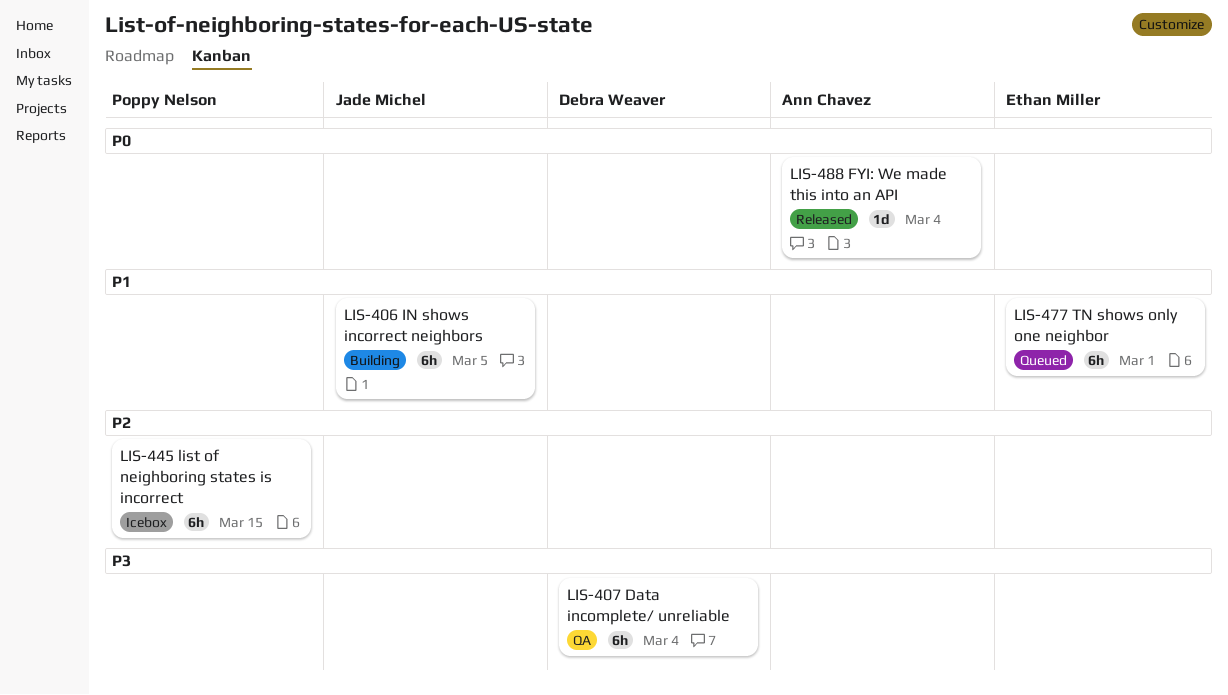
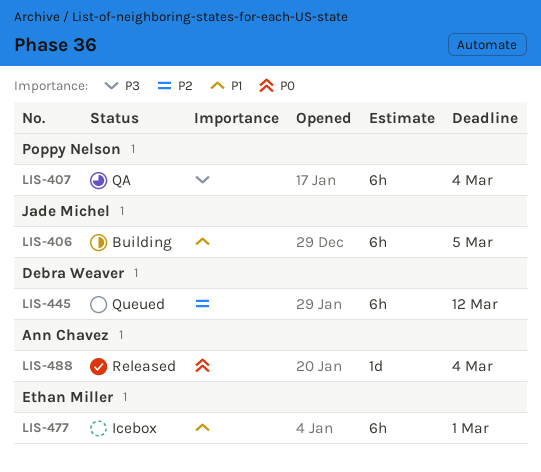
LIS-407, owner: Debra Weaver -> Poppy Nelson
LIS-445, status: Icebox -> Queued
LIS-445, owner: Poppy Nelson -> Debra Weaver
LIS-445, due: Mar 15 -> Mar 12
LIS-477, status: Queued -> Icebox

